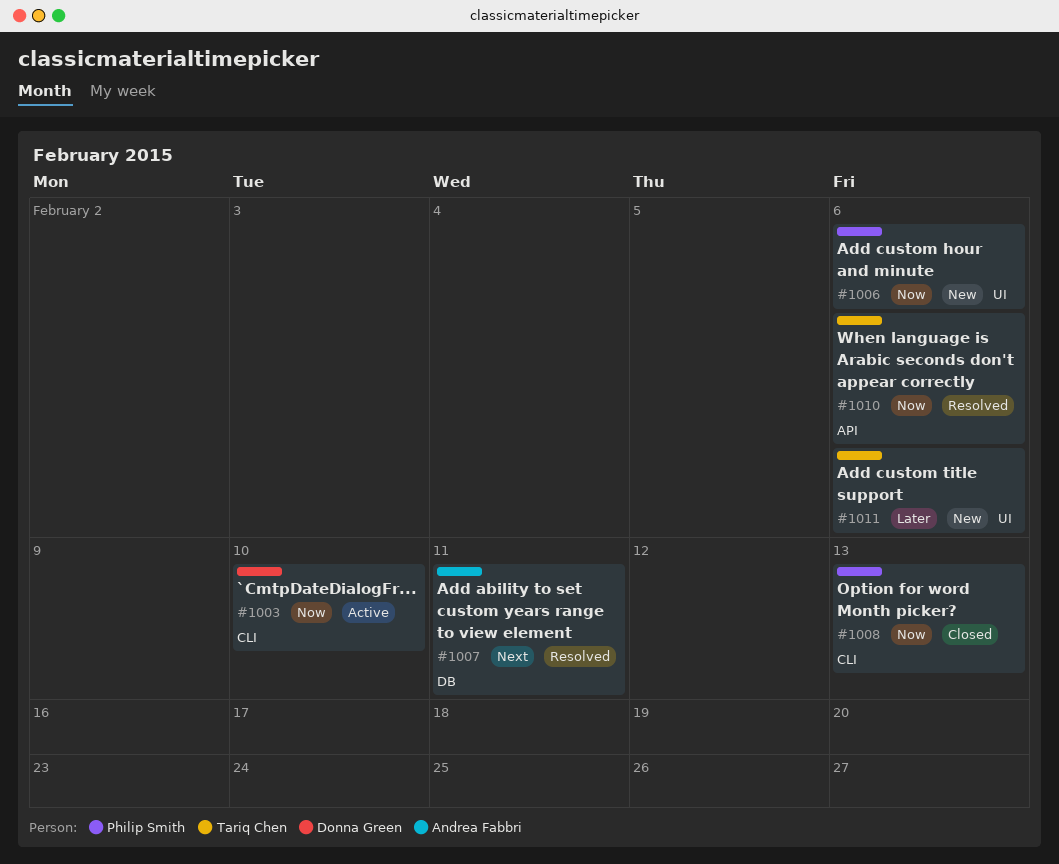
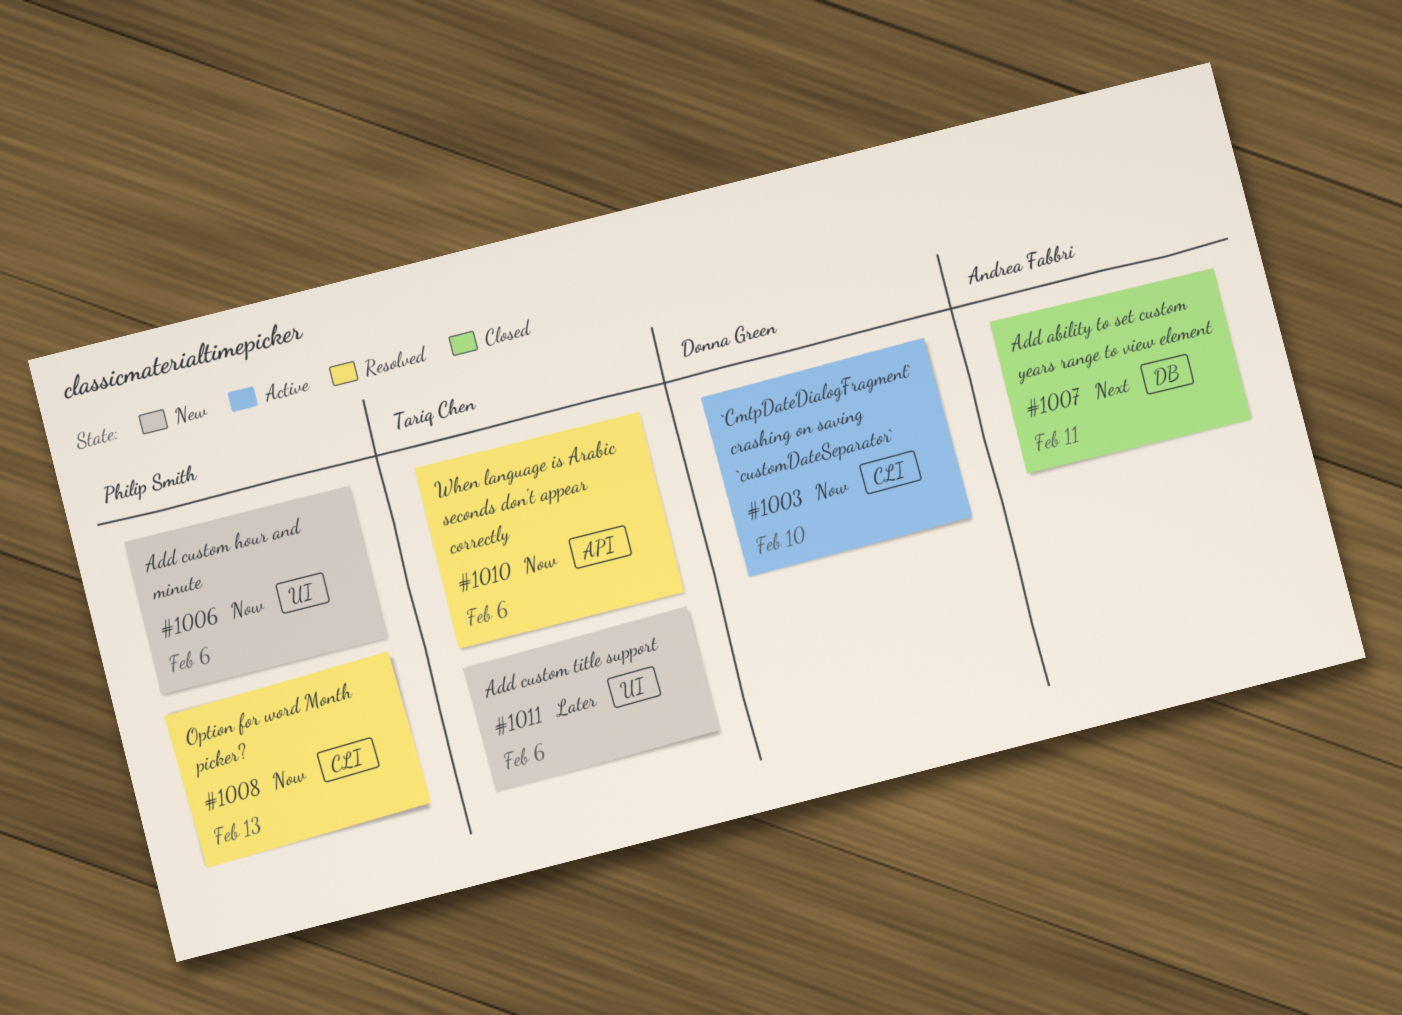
#1007, status: Resolved -> Closed
#1008, status: Closed -> Resolved

